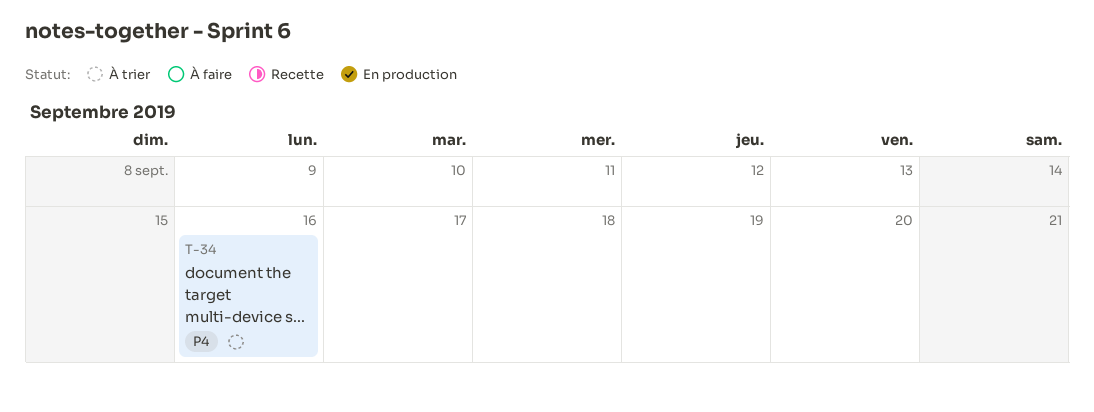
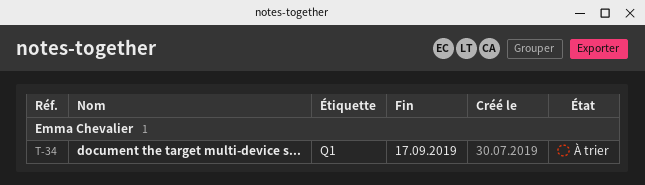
T-34, due: Sep 16 -> Sep 17

